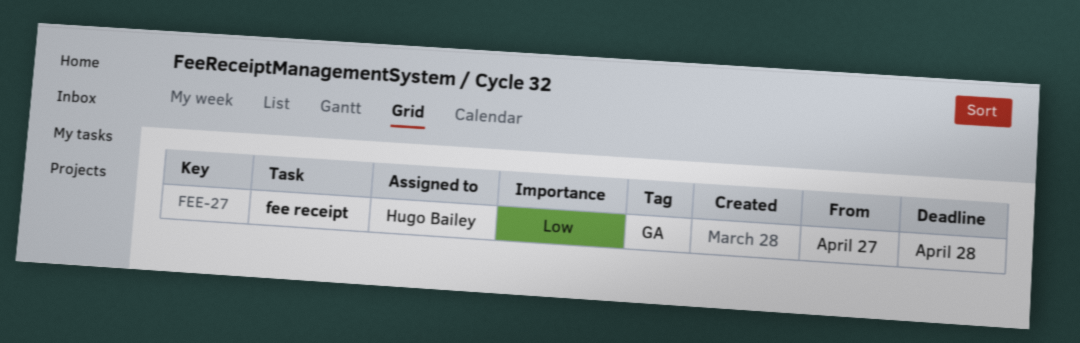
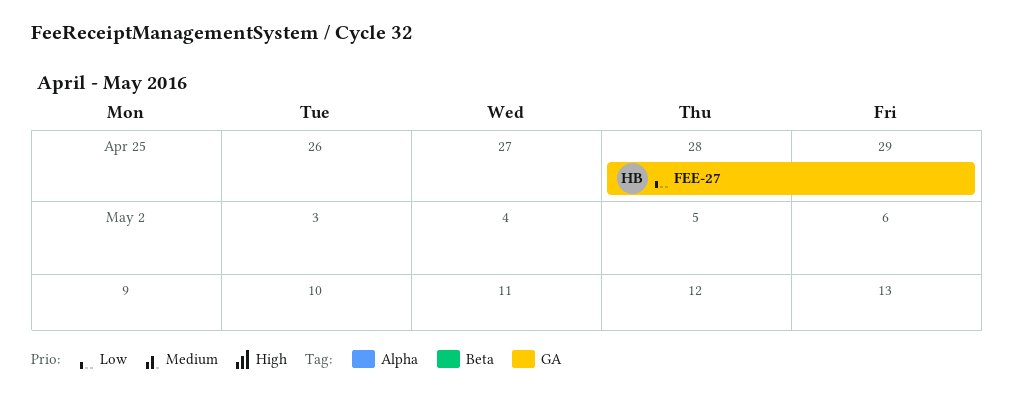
FEE-27, start: Apr 27 -> Apr 28
FEE-27, due: Apr 28 -> Apr 29

